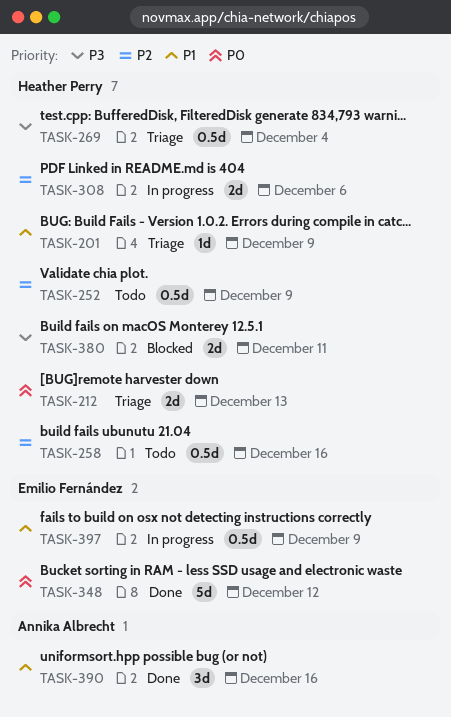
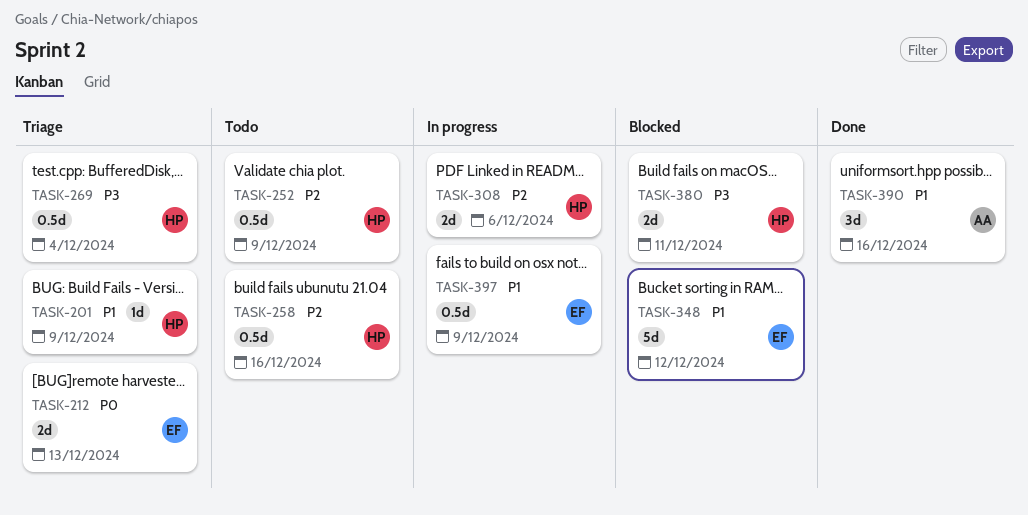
TASK-212, owner: Heather Perry -> Emilio Fernández
TASK-348, status: Done -> Blocked
TASK-348, priority: P0 -> P1

